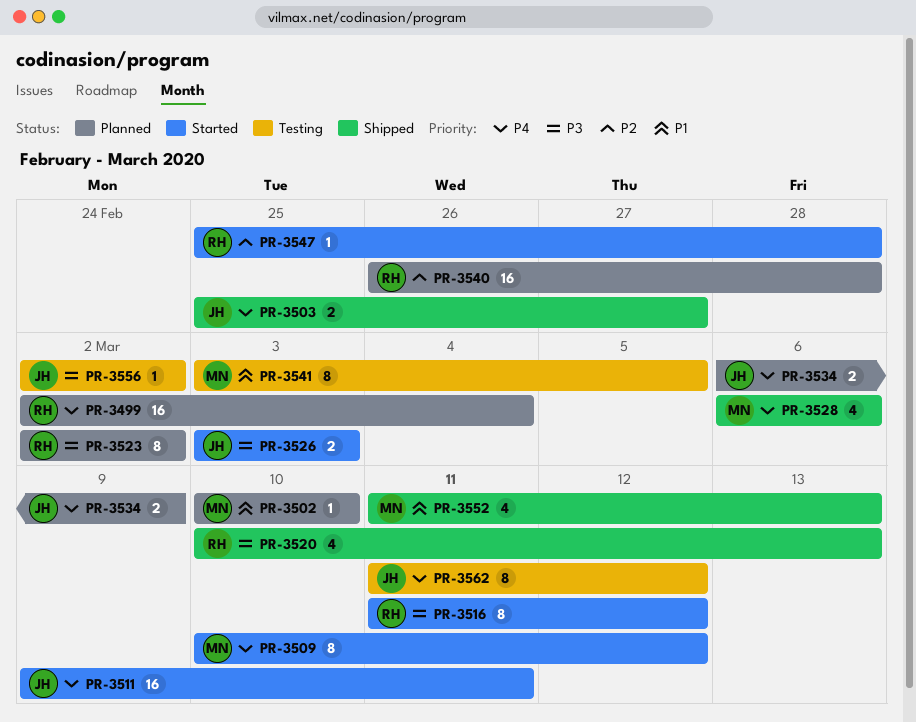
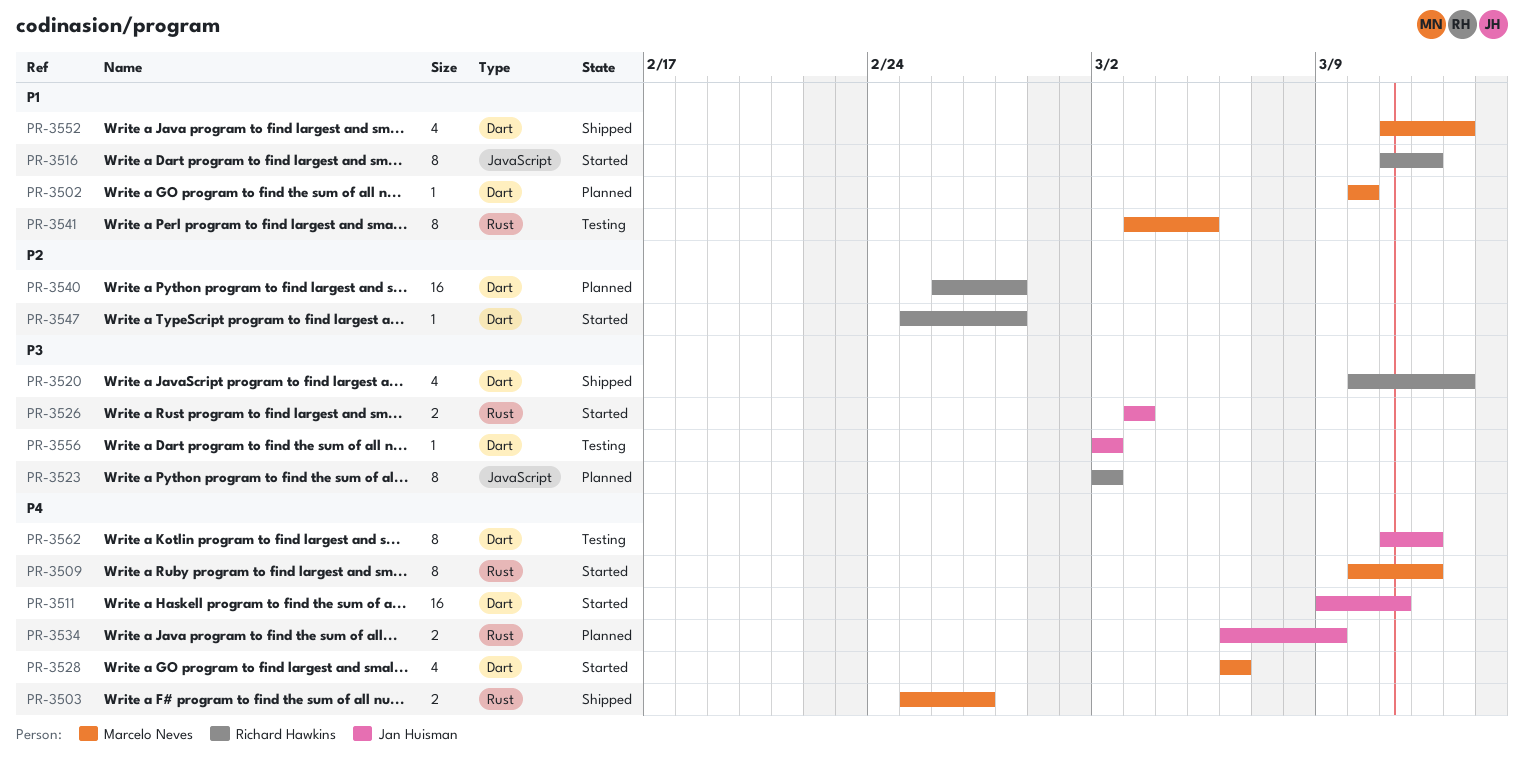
PR-3499: present -> none
PR-3503, owner: Jan Huisman -> Marcelo Neves
PR-3516, priority: P3 -> P1
PR-3528, status: Shipped -> Started

